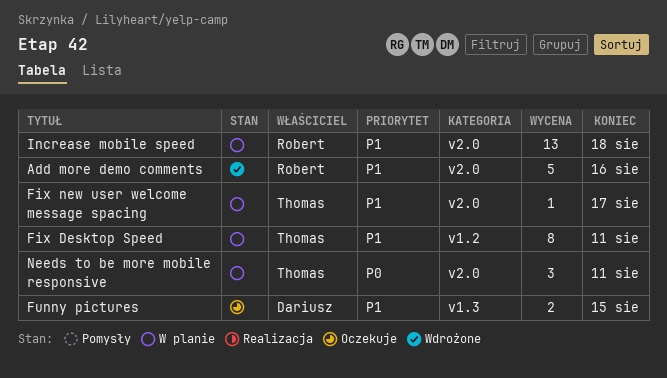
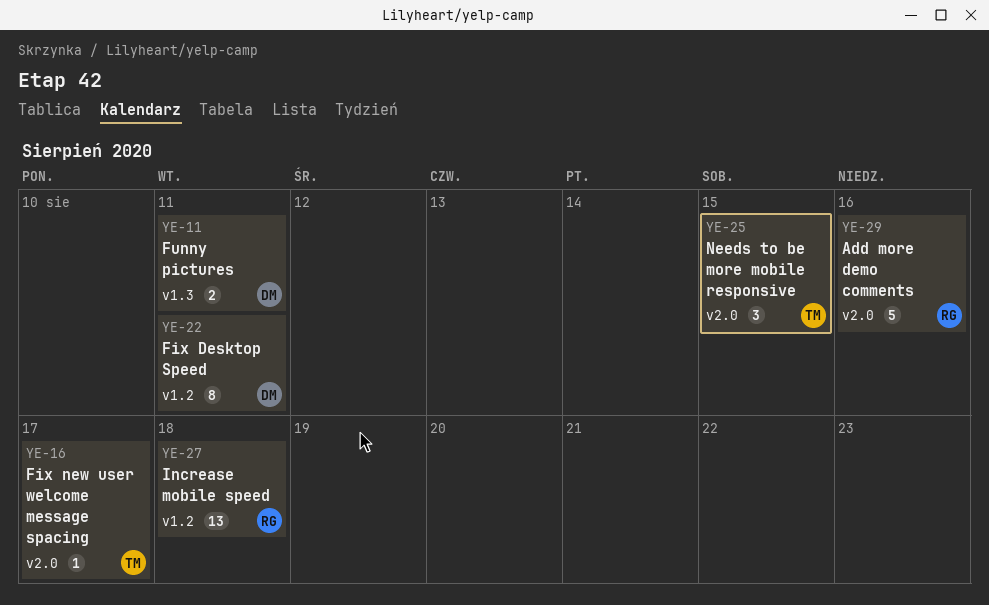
Fix Desktop Speed, owner: Thomas -> Dariusz
Funny pictures, due: Aug 15 -> Aug 11
Increase mobile speed, label: v2.0 -> v1.2
Needs to be more mobile responsive, due: Aug 11 -> Aug 15

